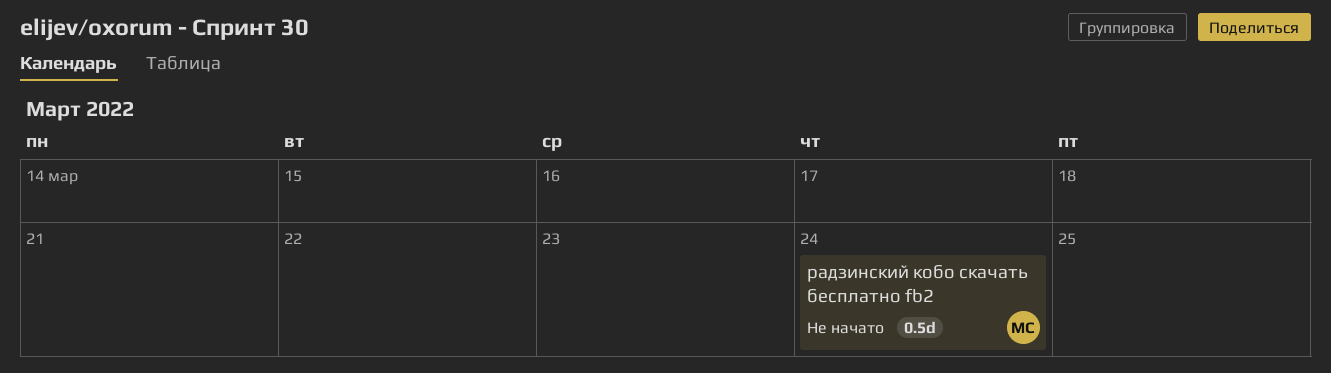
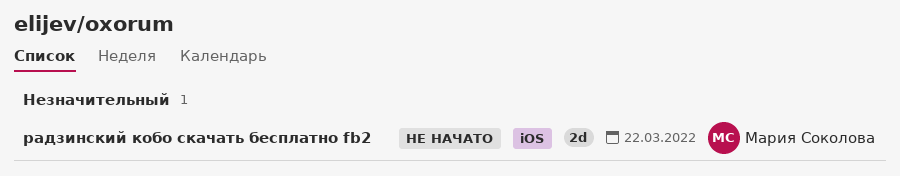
радзинский кобо скачать бесплатно fb2, estimate: 0.5d -> 2d
радзинский кобо скачать бесплатно fb2, due: Mar 24 -> Mar 22

